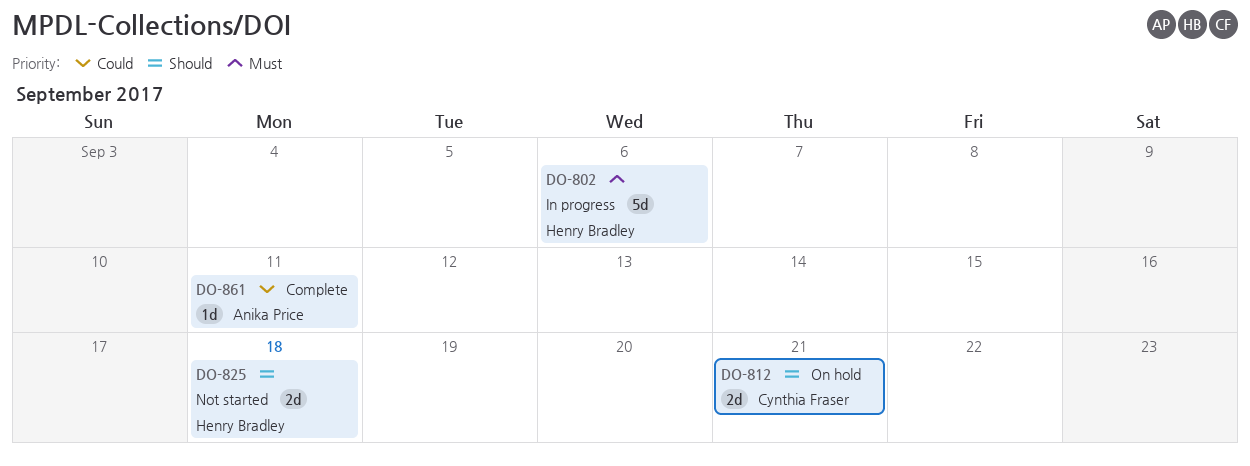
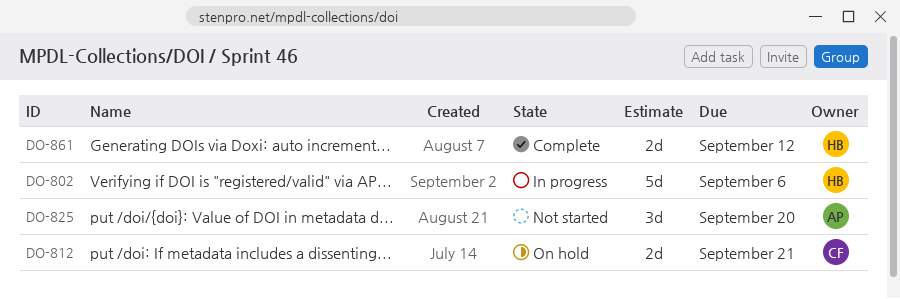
DO-825, owner: Henry Bradley -> Anika Price
DO-825, estimate: 2d -> 3d
DO-825, due: Sep 18 -> Sep 20
DO-861, owner: Anika Price -> Henry Bradley
DO-861, estimate: 1d -> 2d
DO-861, due: Sep 11 -> Sep 12

